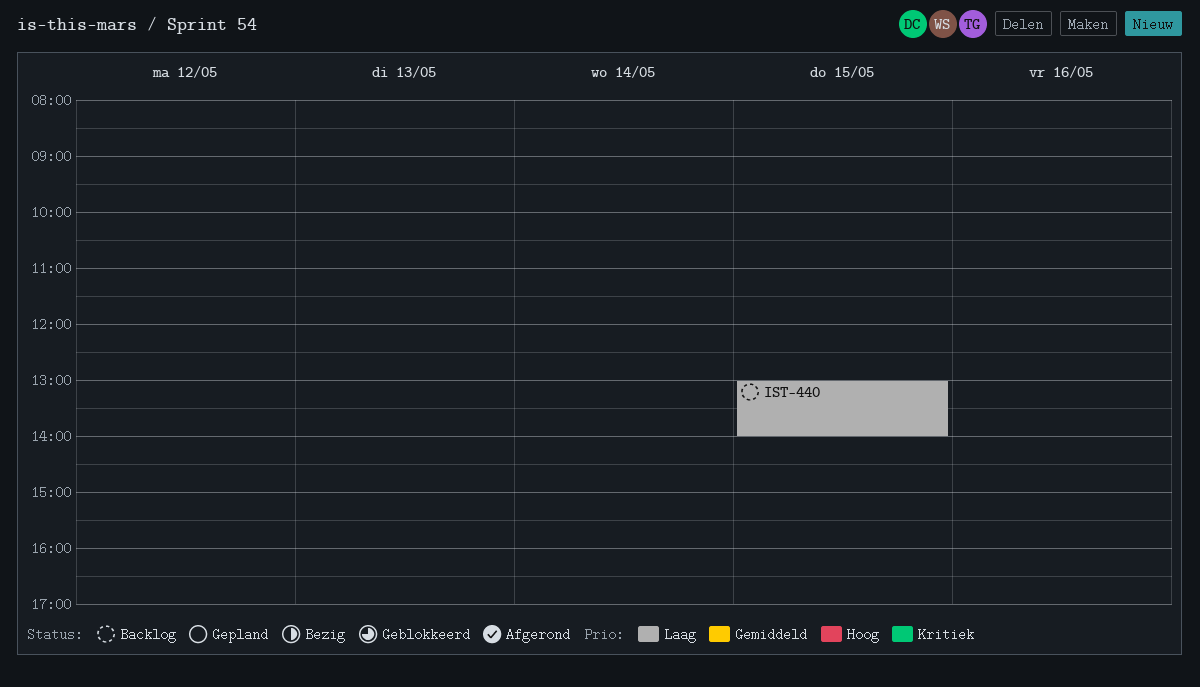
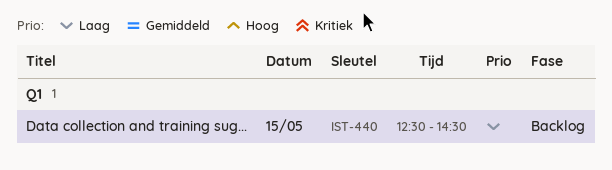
IST-440, begins: 13:00 -> 12:30
IST-440, ends: 14:00 -> 14:30

